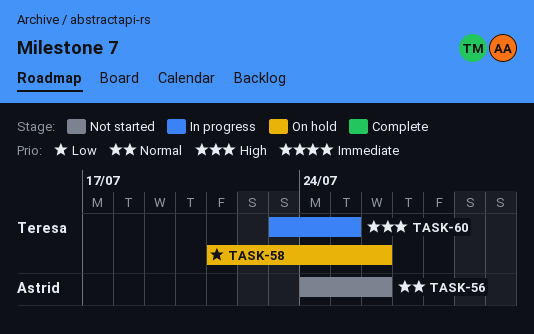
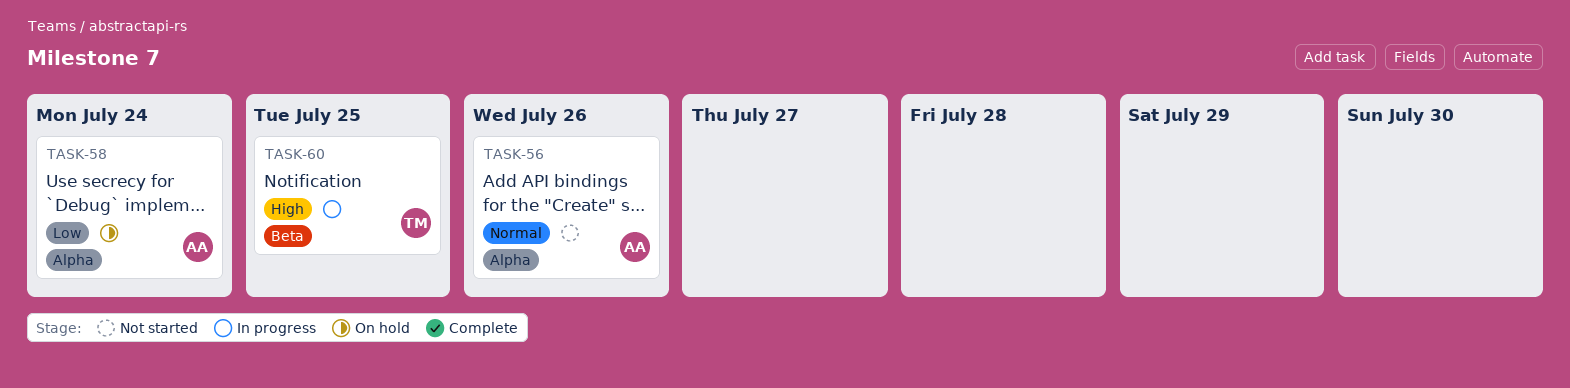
TASK-58, owner: Teresa -> Astrid
TASK-58, due: Jul 26 -> Jul 24

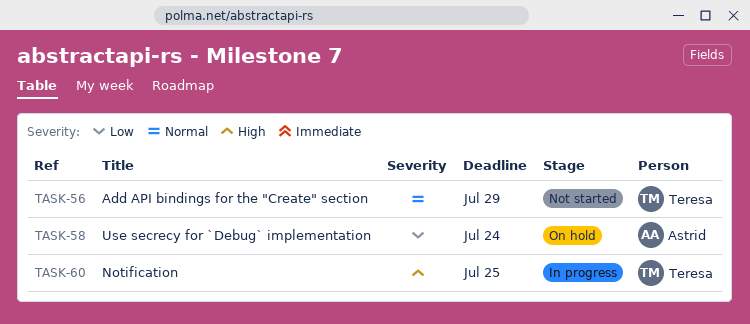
TASK-56, owner: Astrid -> Teresa
TASK-56, due: Jul 26 -> Jul 29

